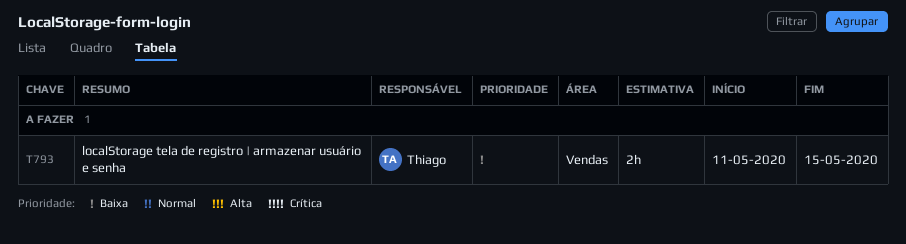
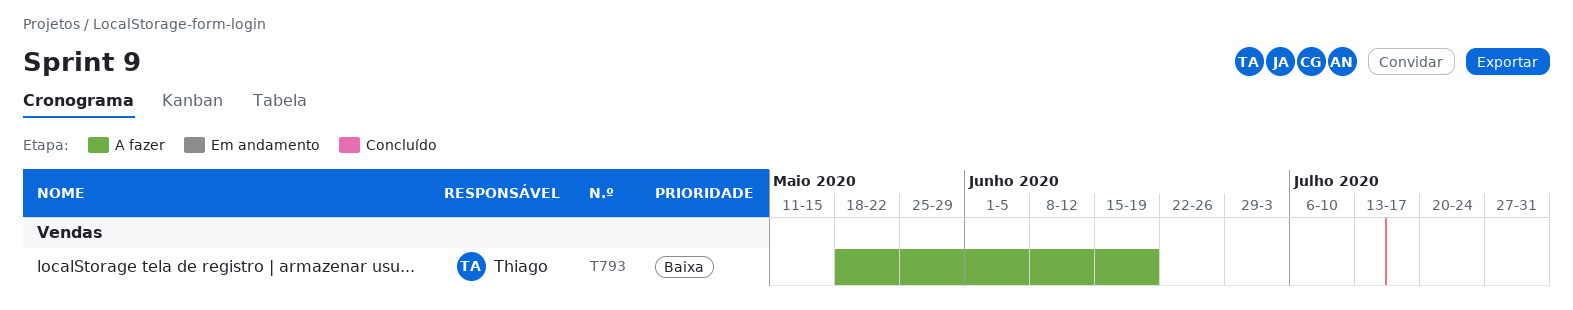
T793, start: May 11 -> May 18
T793, due: May 15 -> Jun 19

